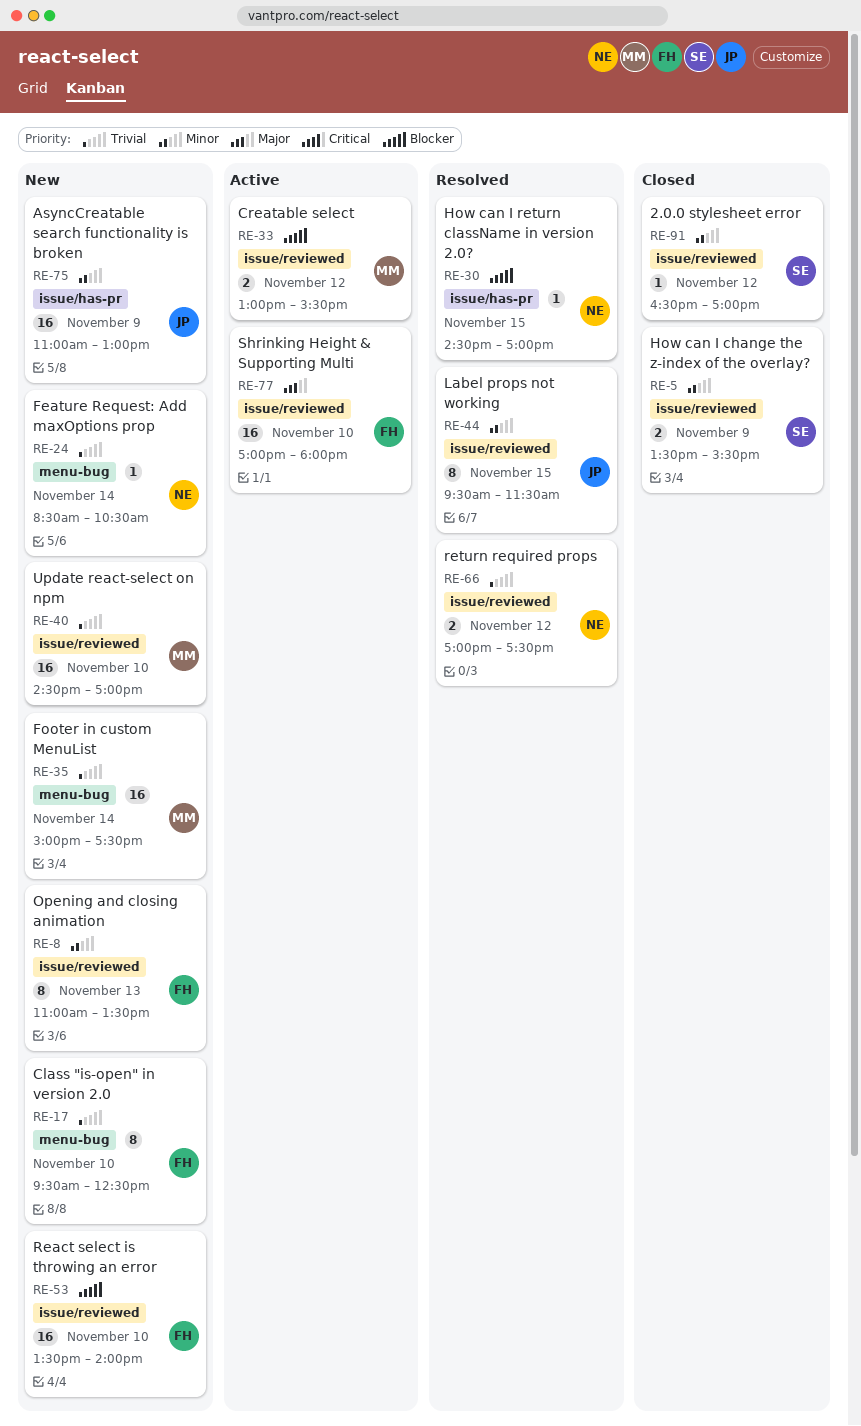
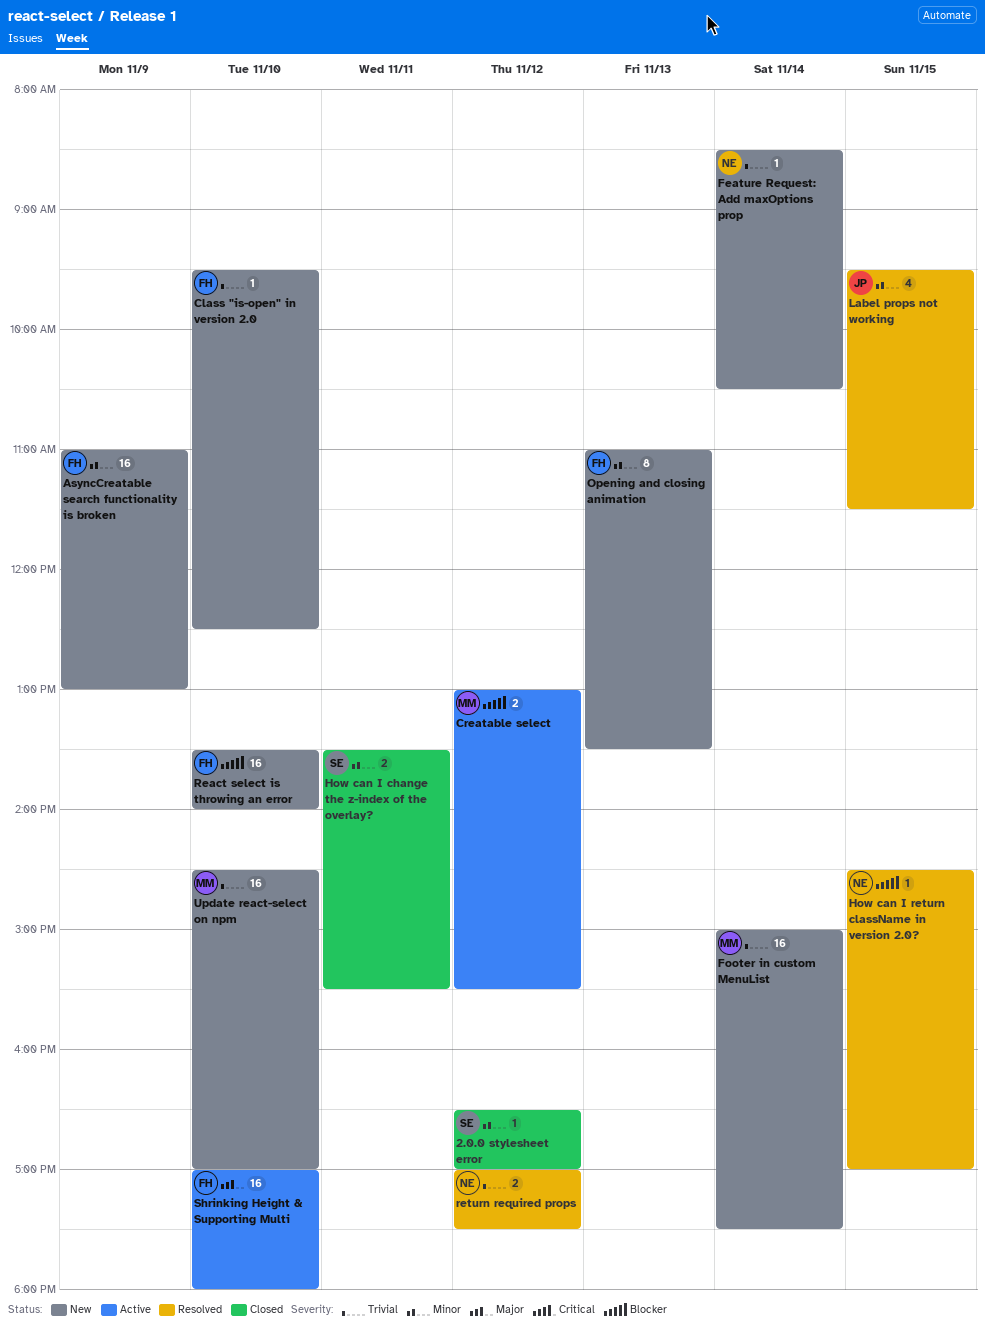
AsyncCreatable search functionality is broken, owner: JP -> FH
Class "is-open" in version 2.0, estimate: 8 -> 1
How can I change the z-index of the overlay?, day: Nov 9 -> Nov 11
Label props not working, estimate: 8 -> 4

